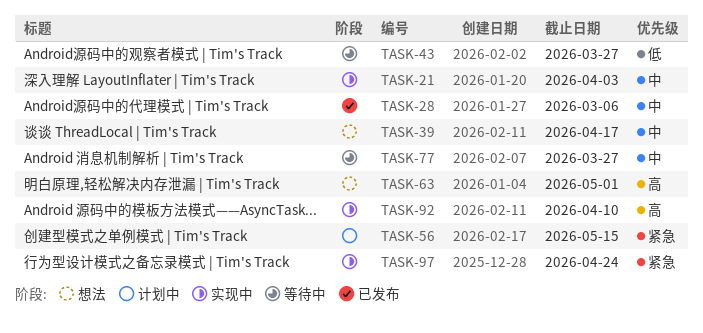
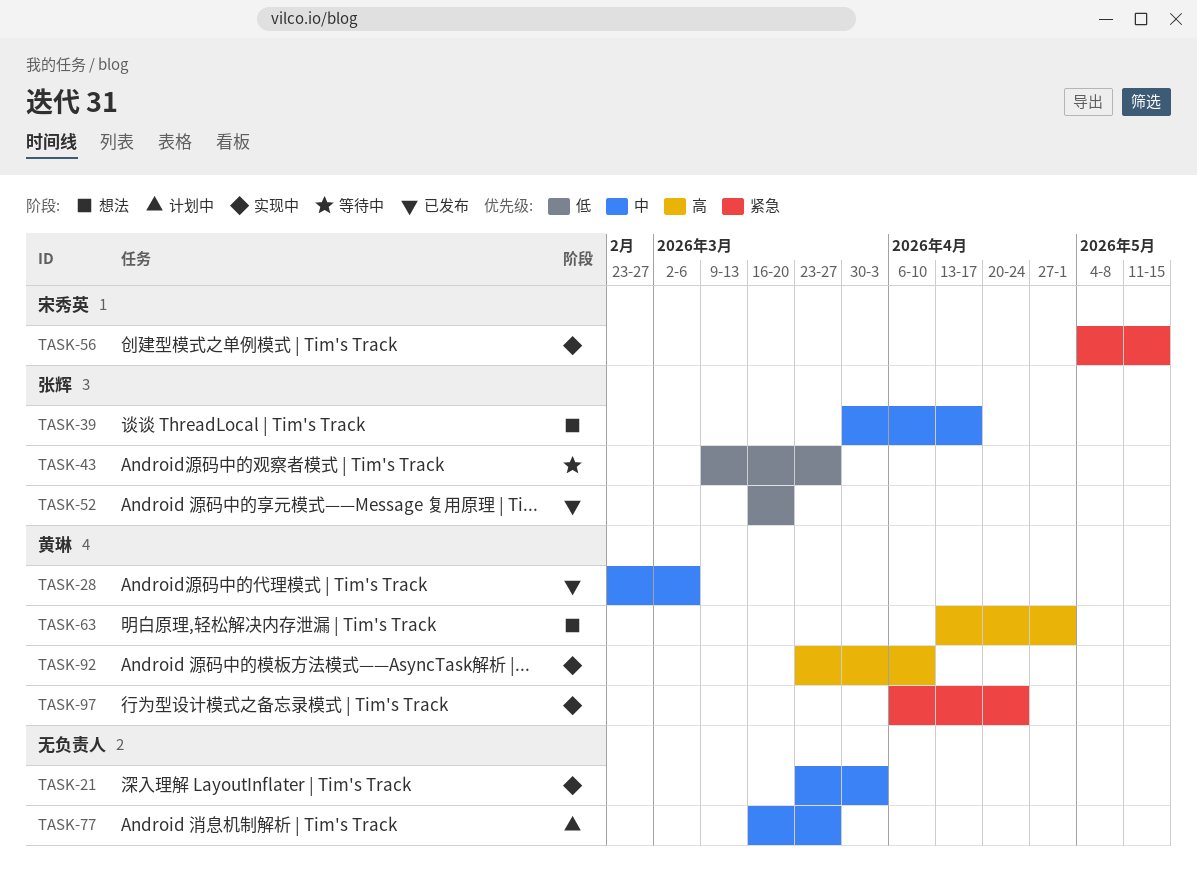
TASK-52: none -> present
TASK-56, status: 计划中 -> 实现中
TASK-77, status: 等待中 -> 计划中

